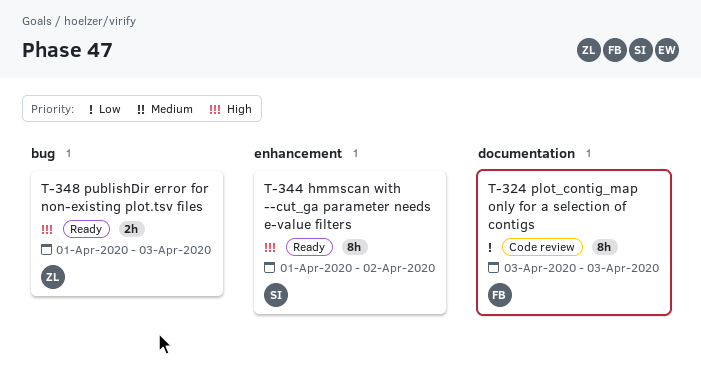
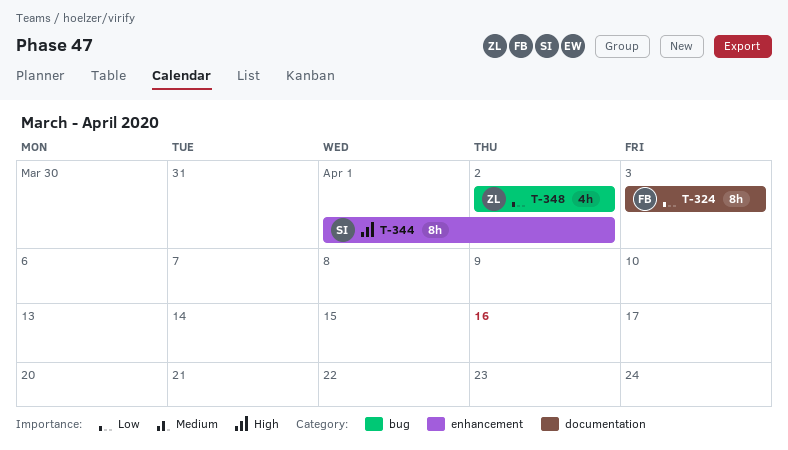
T-348, priority: High -> Low
T-348, estimate: 2h -> 4h
T-348, start: Apr 1 -> Apr 2
T-348, due: Apr 3 -> Apr 2

